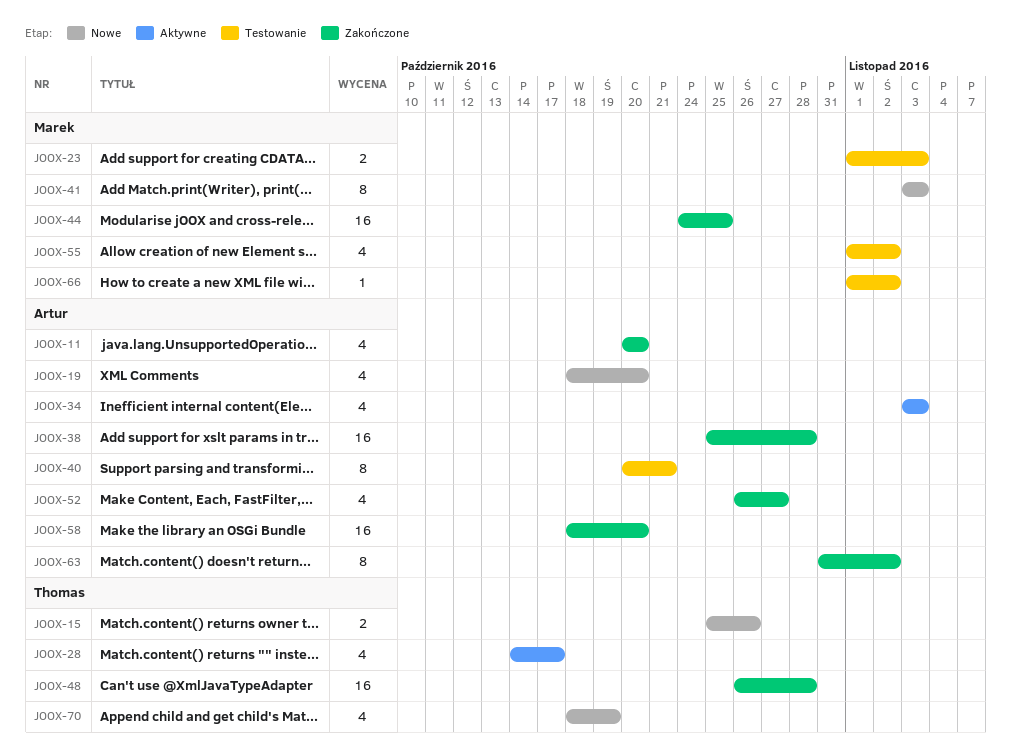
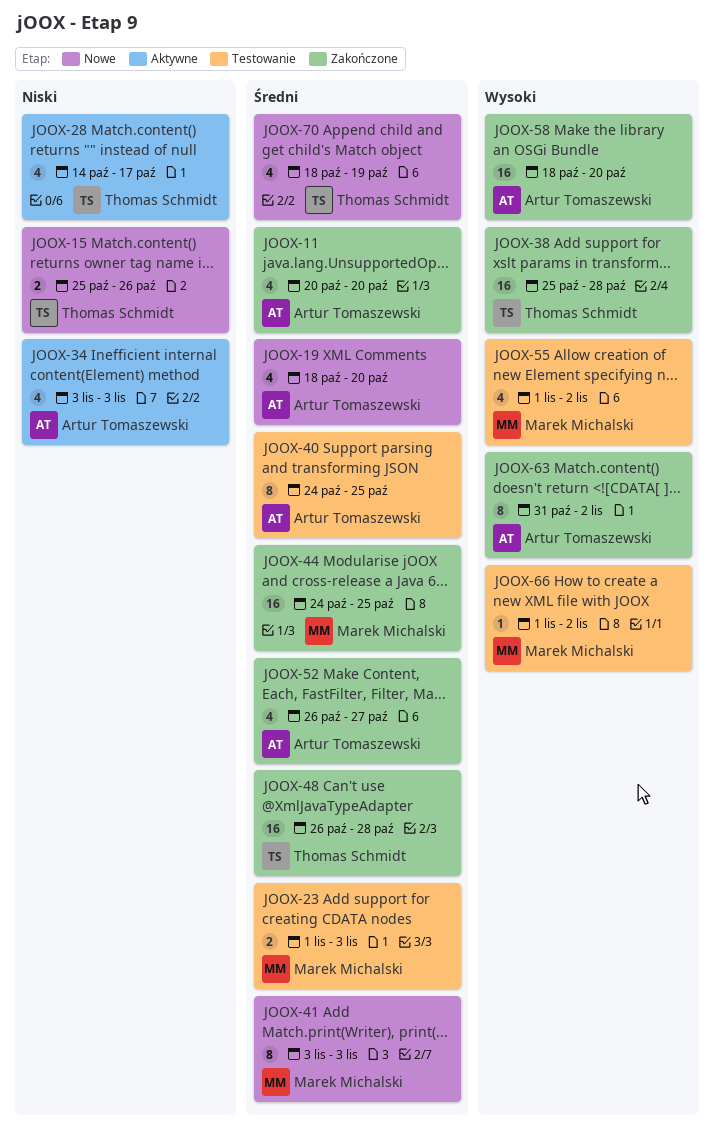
JOOX-38, owner: Artur Tomaszewski -> Thomas Schmidt
JOOX-40, start: Oct 20 -> Oct 24
JOOX-40, due: Oct 21 -> Oct 25

